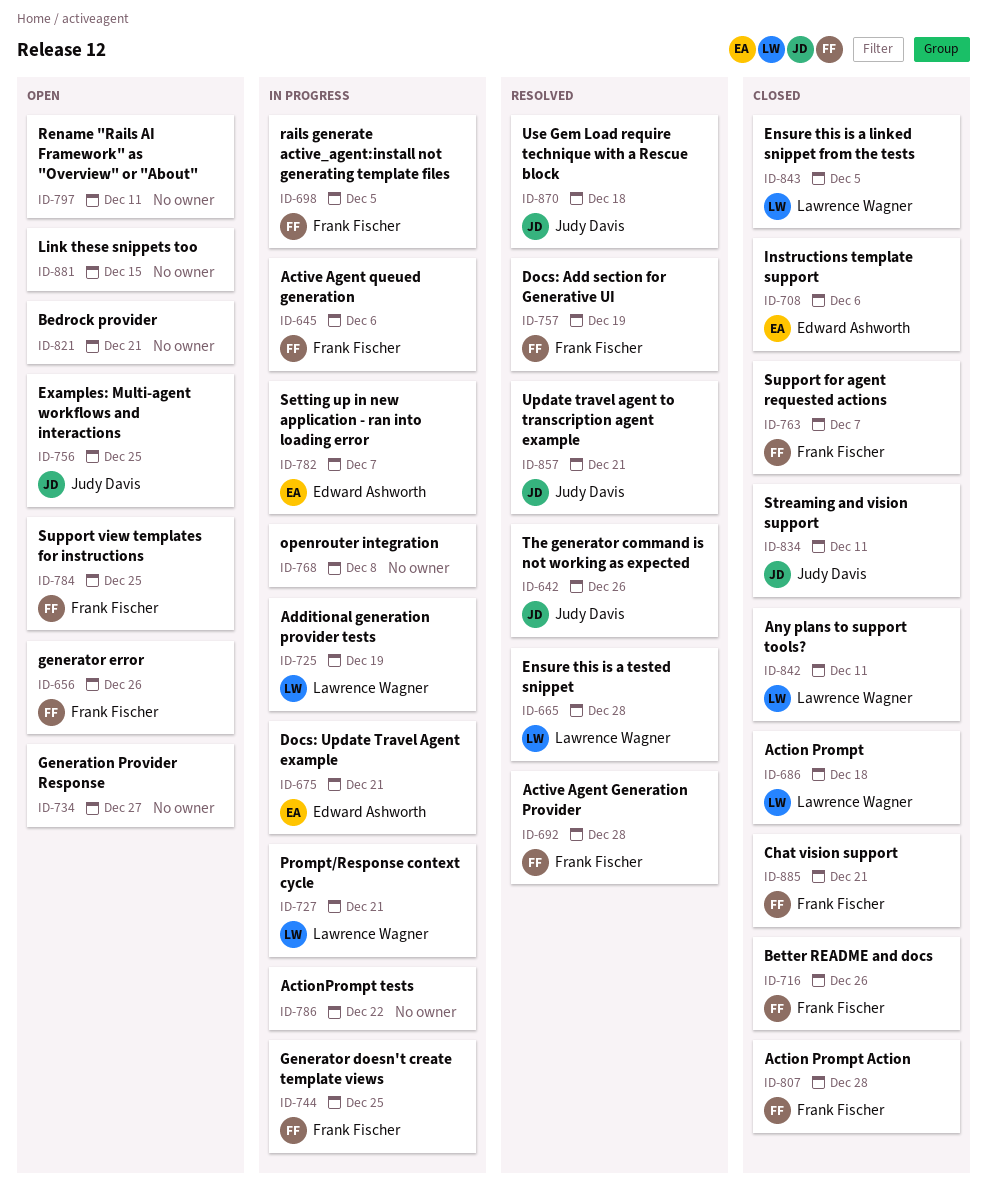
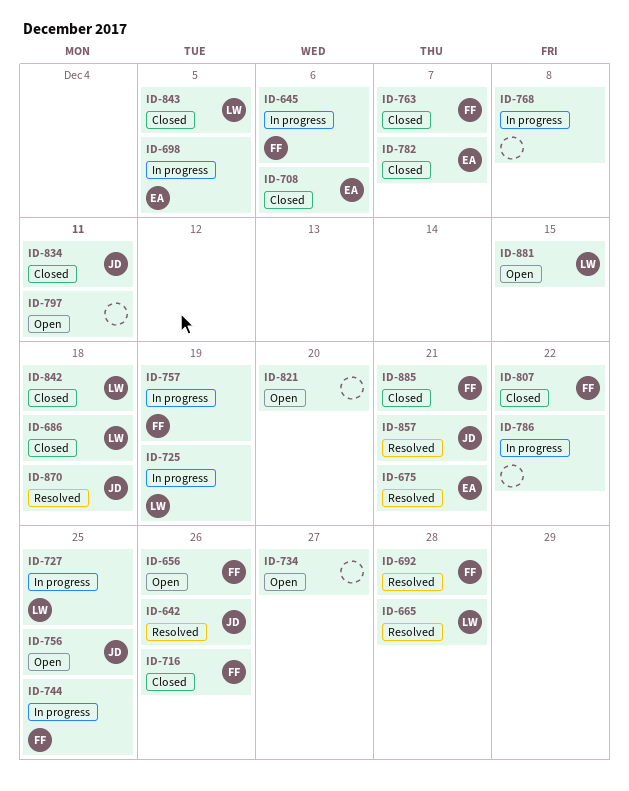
ID-675, status: In progress -> Resolved
ID-698, owner: Frank Fischer -> Edward Ashworth
ID-727, due: Dec 21 -> Dec 25
ID-757, status: Resolved -> In progress
ID-782, status: In progress -> Closed
ID-784: present -> none
ID-807, due: Dec 28 -> Dec 22
ID-821, due: Dec 21 -> Dec 20
ID-842, due: Dec 11 -> Dec 18
ID-881, owner: none -> Lawrence Wagner

